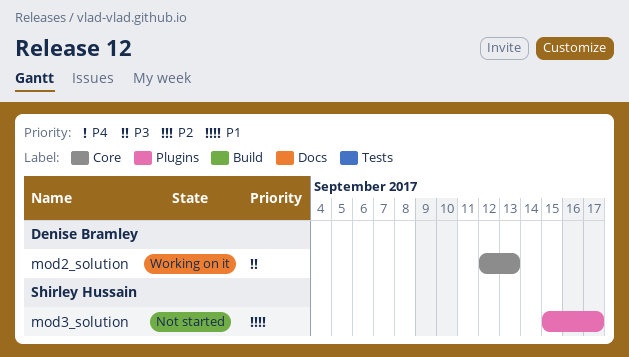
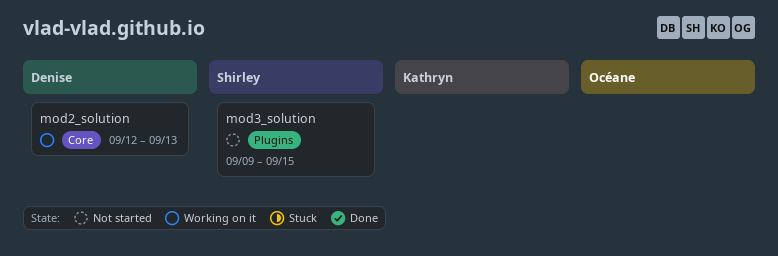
mod3_solution, start: Sep 15 -> Sep 9
mod3_solution, due: Sep 17 -> Sep 15

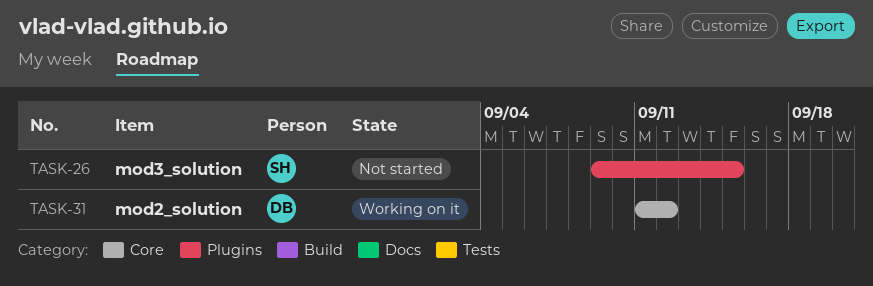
mod2_solution, start: Sep 12 -> Sep 11
mod2_solution, due: Sep 13 -> Sep 12

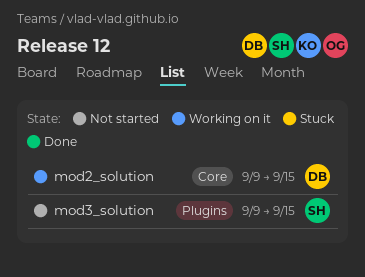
mod2_solution, start: Sep 11 -> Sep 9
mod2_solution, due: Sep 12 -> Sep 15

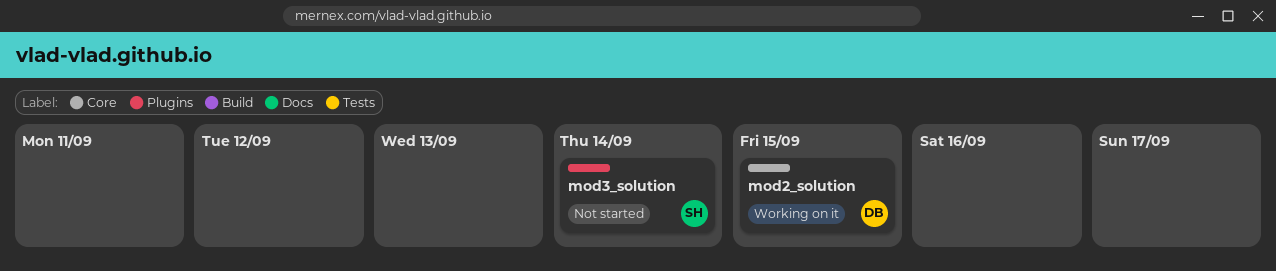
mod3_solution, due: Sep 15 -> Sep 14

